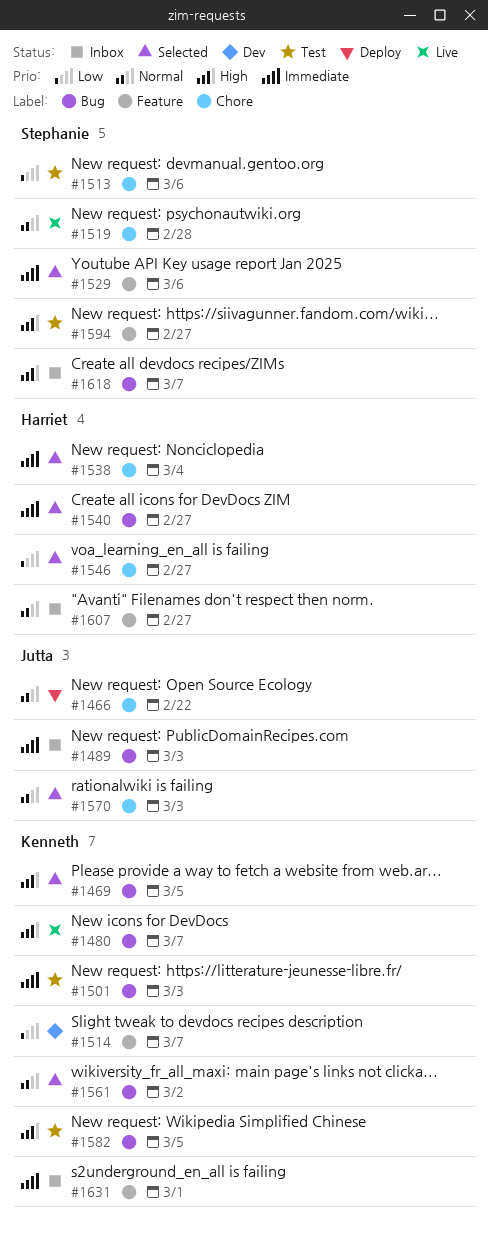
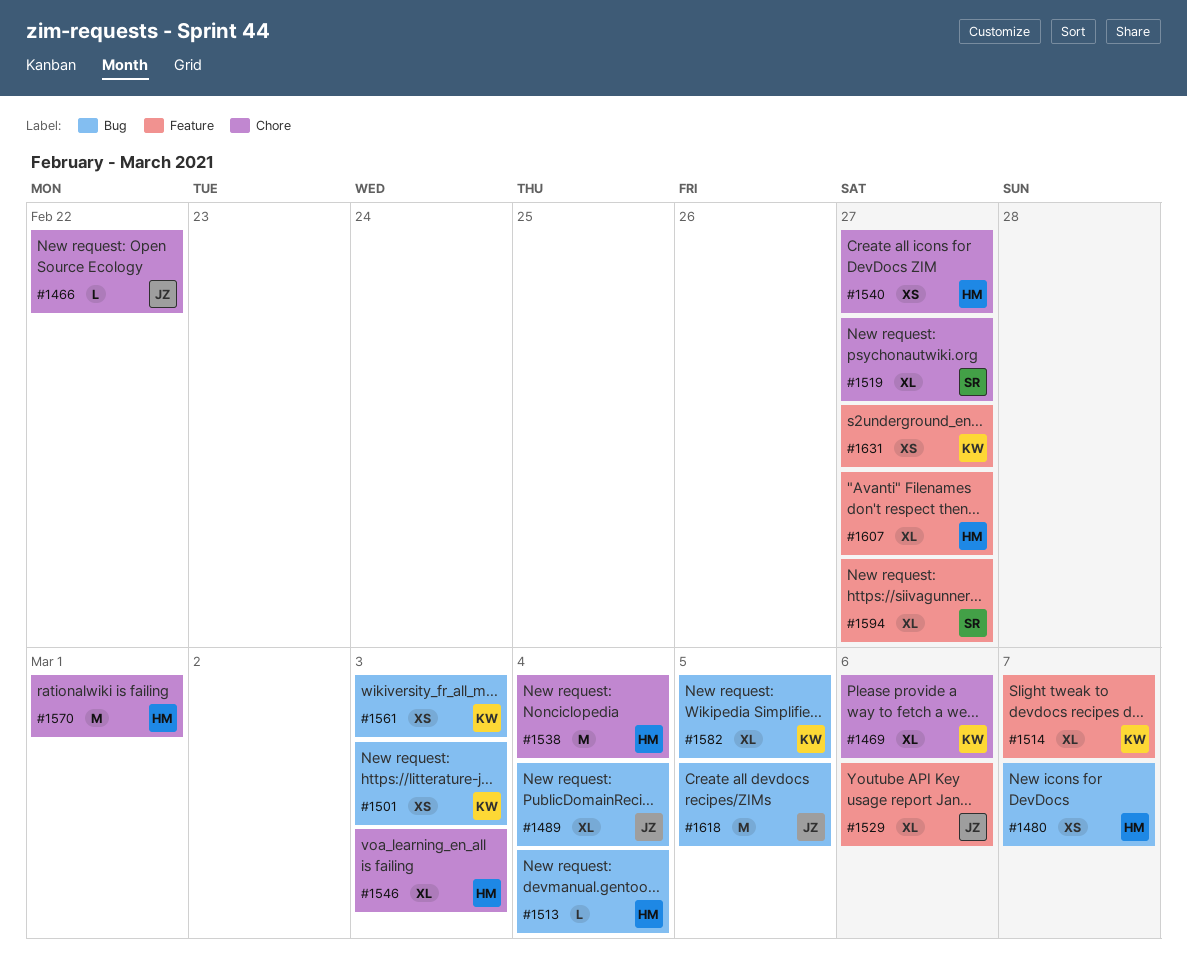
#1469, label: Bug -> Chore
#1469, due: Mar 5 -> Mar 6
#1480, owner: Kenneth -> Harriet
#1489, due: Mar 3 -> Mar 4
#1513, owner: Stephanie -> Harriet
#1513, label: Chore -> Bug
#1513, due: Mar 6 -> Mar 4
#1519, due: Feb 28 -> Feb 27
#1529, owner: Stephanie -> Jutta
#1540, label: Bug -> Chore
#1546, due: Feb 27 -> Mar 3
#1561, due: Mar 2 -> Mar 3
#1570, owner: Jutta -> Harriet
#1570, due: Mar 3 -> Mar 1
#1618, owner: Stephanie -> Jutta
#1618, due: Mar 7 -> Mar 5
#1631, due: Mar 1 -> Feb 27

